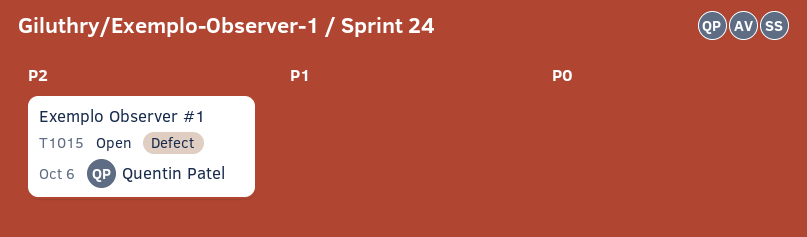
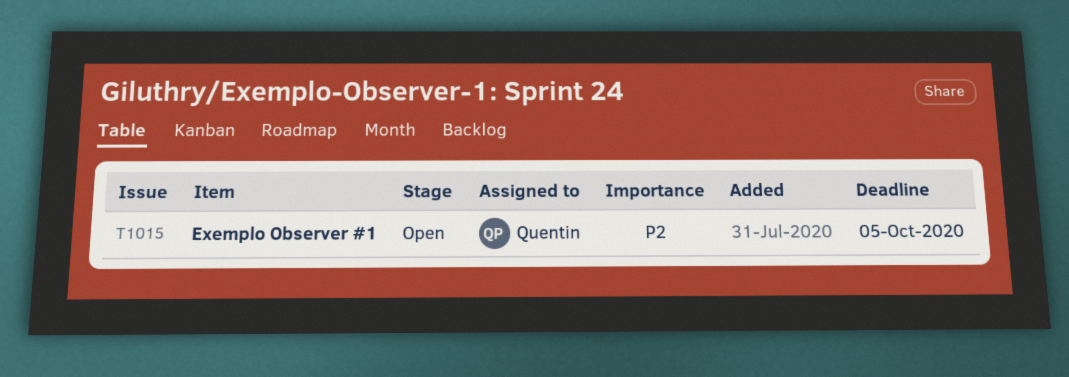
T1015, due: Oct 6 -> Oct 5

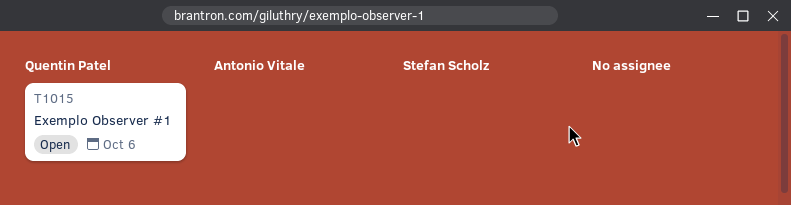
T1015, due: Oct 5 -> Oct 6

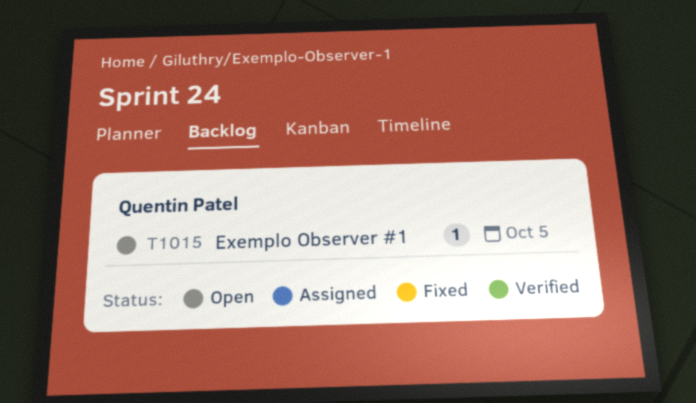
T1015, due: Oct 6 -> Oct 5

